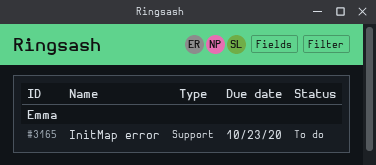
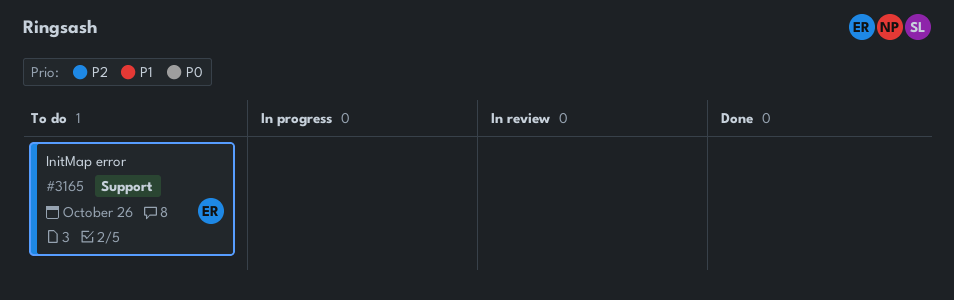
#3165, due: Oct 23 -> Oct 26

